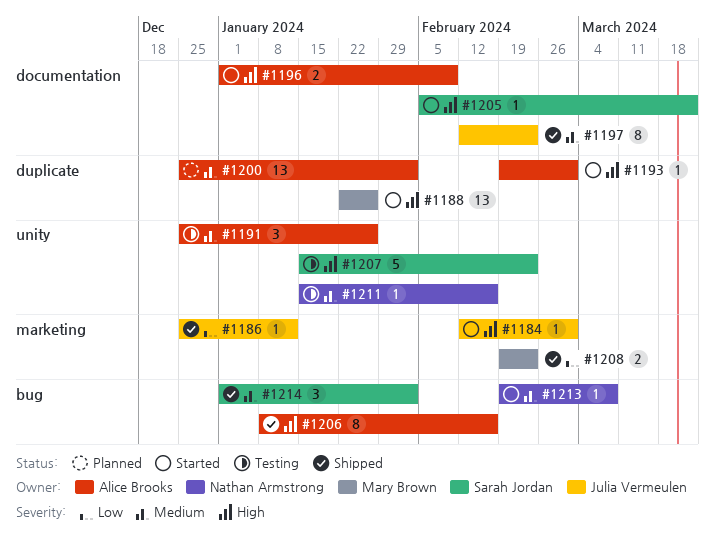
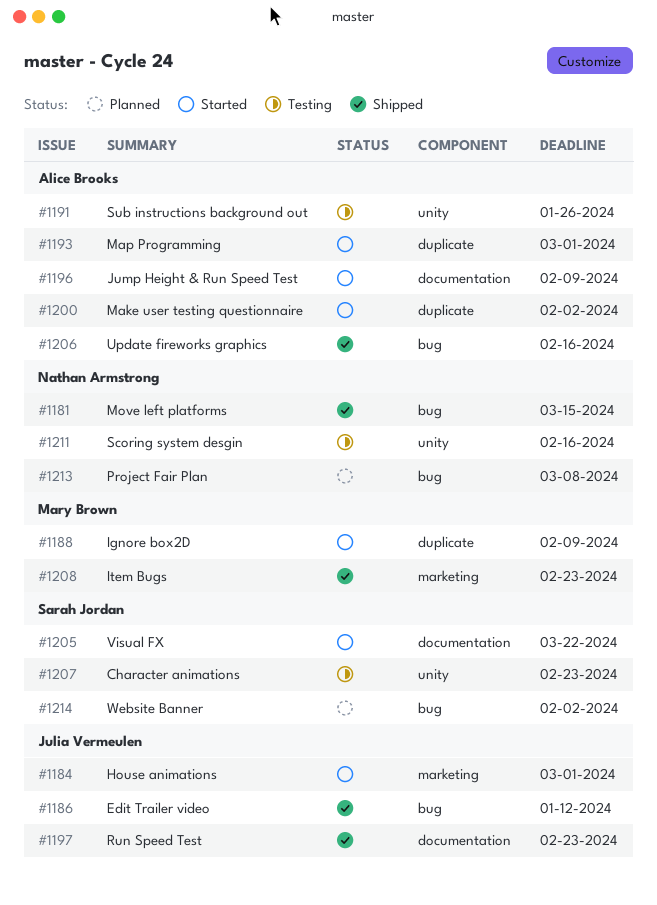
#1181: none -> present
#1186, label: marketing -> bug
#1188, due: Jan 26 -> Feb 9
#1200, status: Planned -> Started
#1213, status: Started -> Planned
#1214, status: Shipped -> Planned

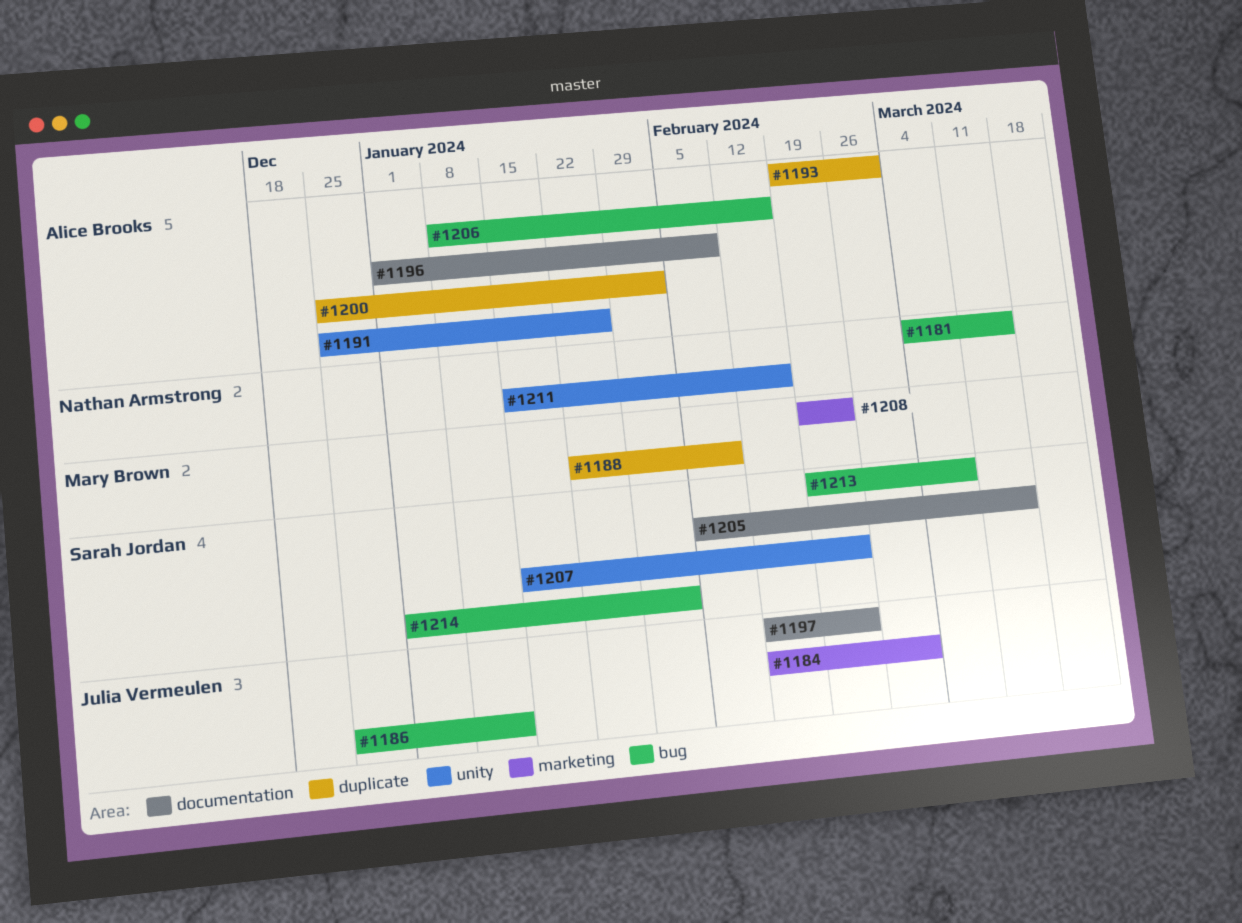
#1205, due: Mar 22 -> Mar 15
#1213, owner: Nathan Armstrong -> Sarah Jordan

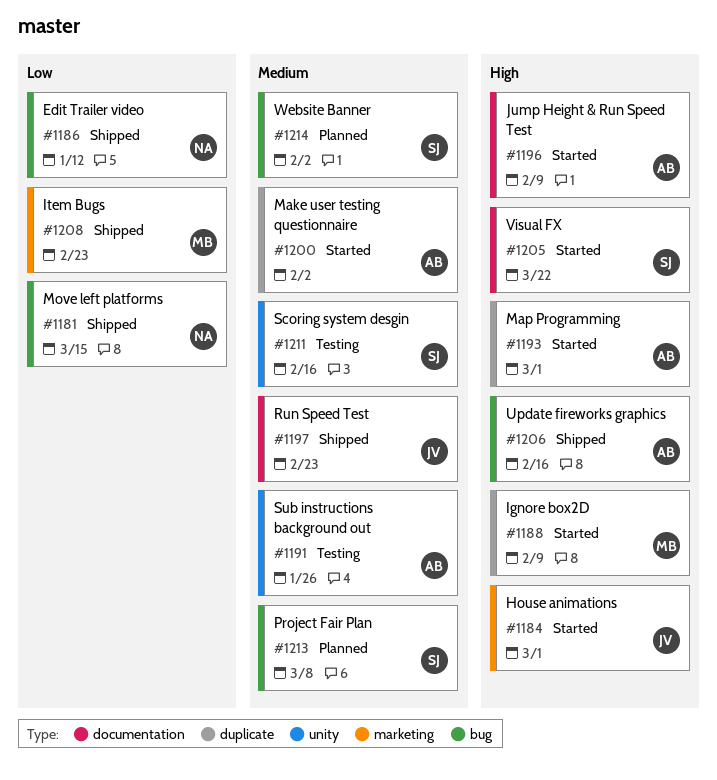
#1186, owner: Julia Vermeulen -> Nathan Armstrong
#1205, due: Mar 15 -> Mar 22
#1207: present -> none
#1211, owner: Nathan Armstrong -> Sarah Jordan

